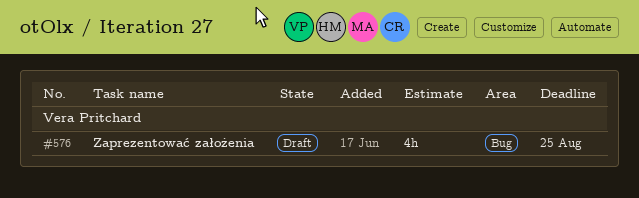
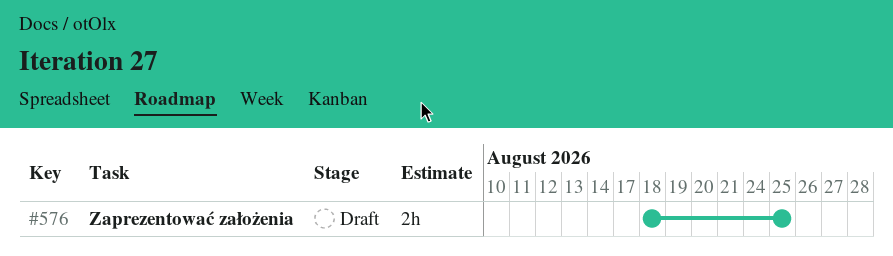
#576, estimate: 4h -> 2h

